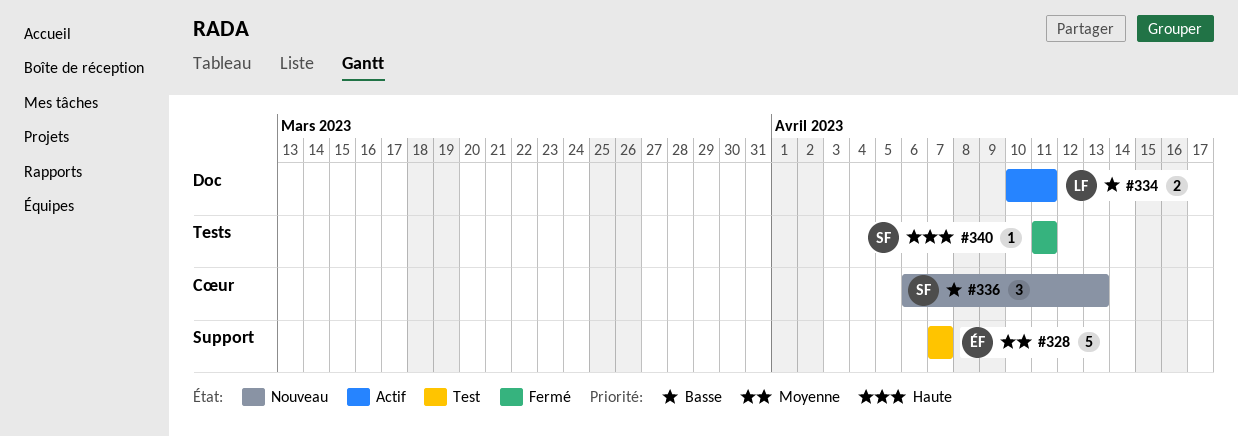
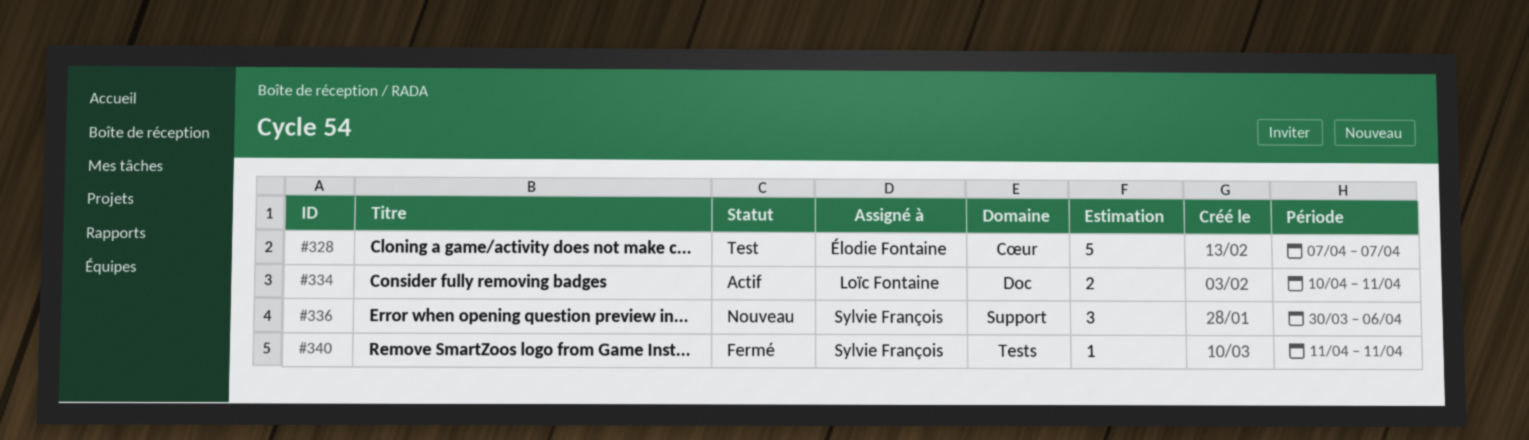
#328, label: Support -> Cœur
#336, label: Cœur -> Support
#336, start: Apr 6 -> Mar 30
#336, due: Apr 13 -> Apr 6

